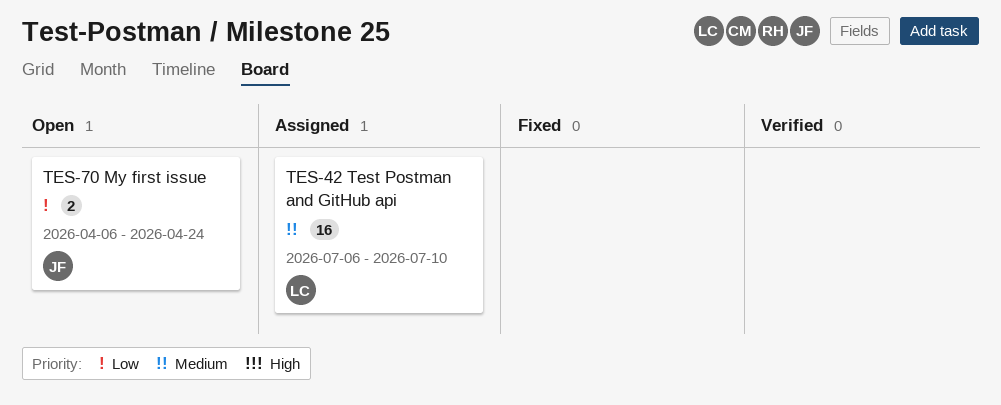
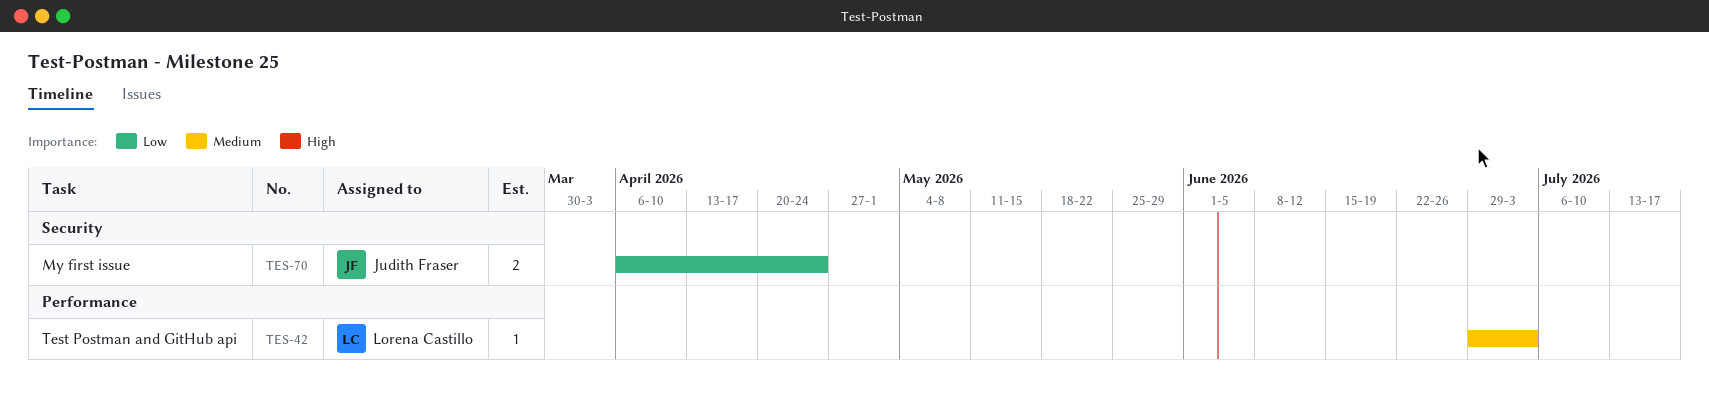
TES-42, estimate: 16 -> 1
TES-42, start: Jul 6 -> Jun 29
TES-42, due: Jul 10 -> Jul 3

